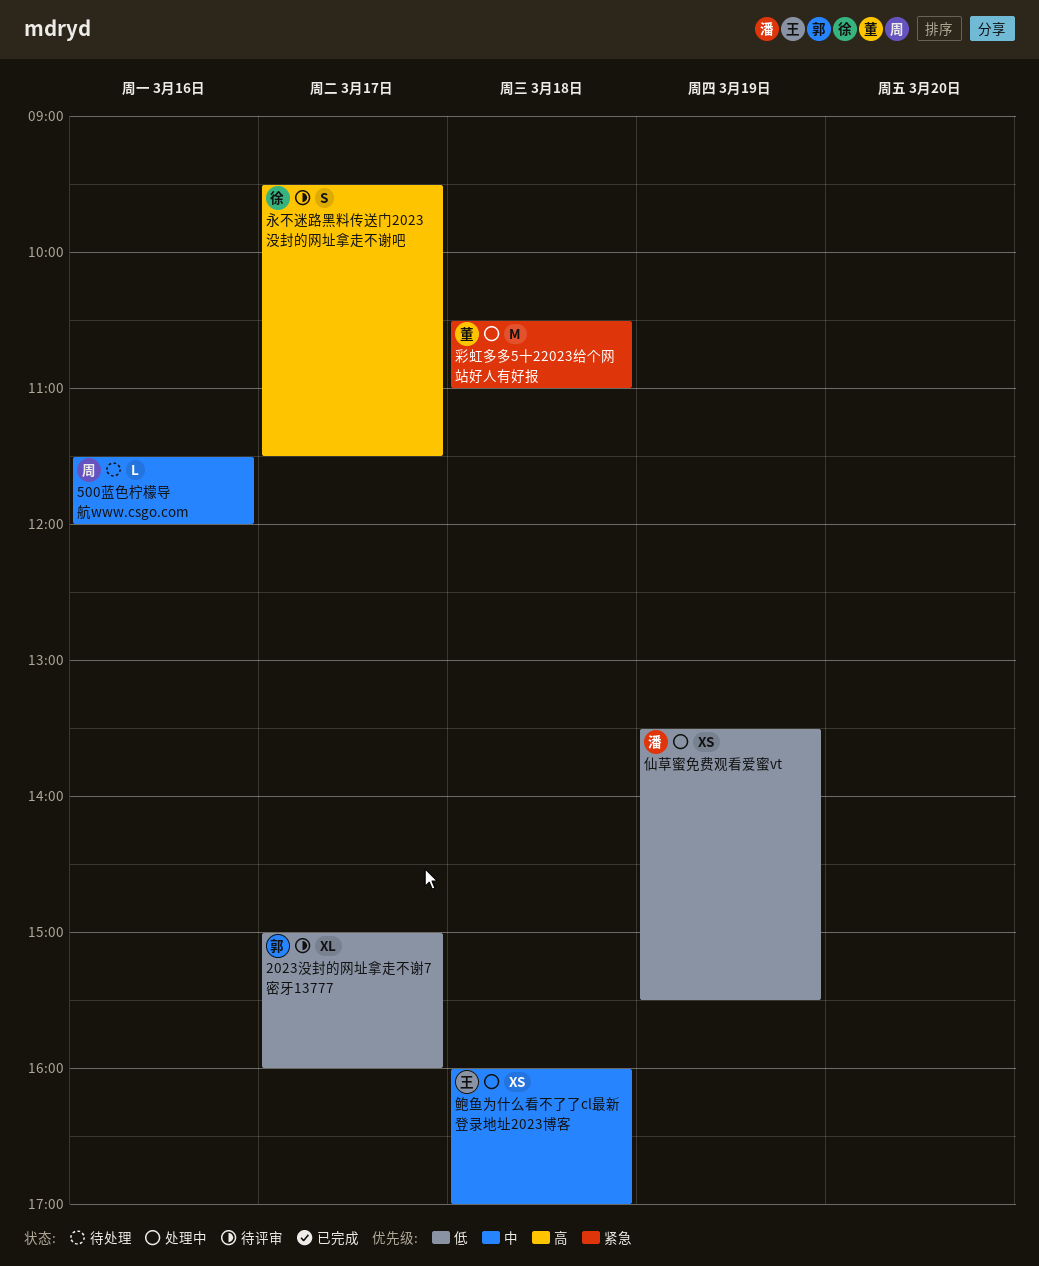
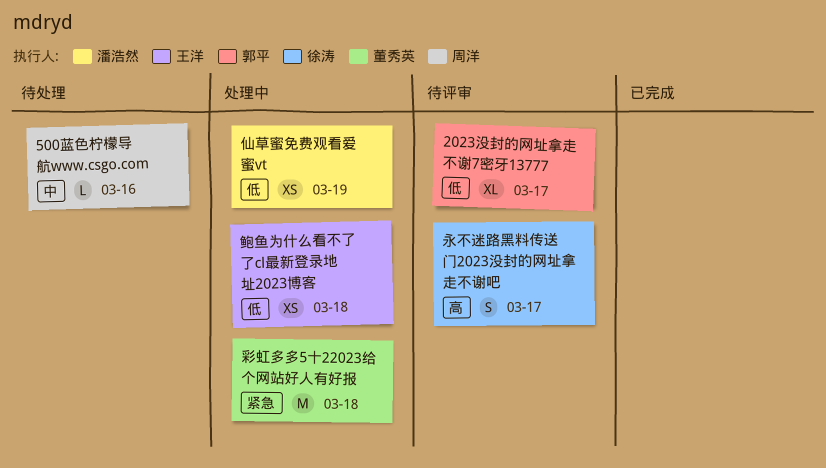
鲍鱼为什么看不了了cl最新登录地址2023博客, priority: 中 -> 低

